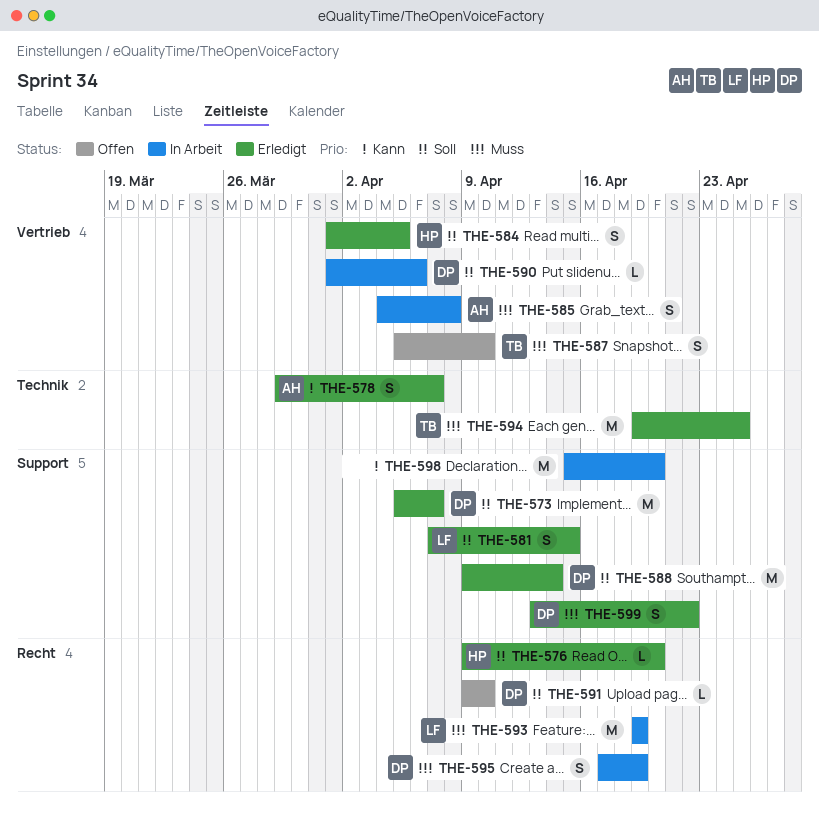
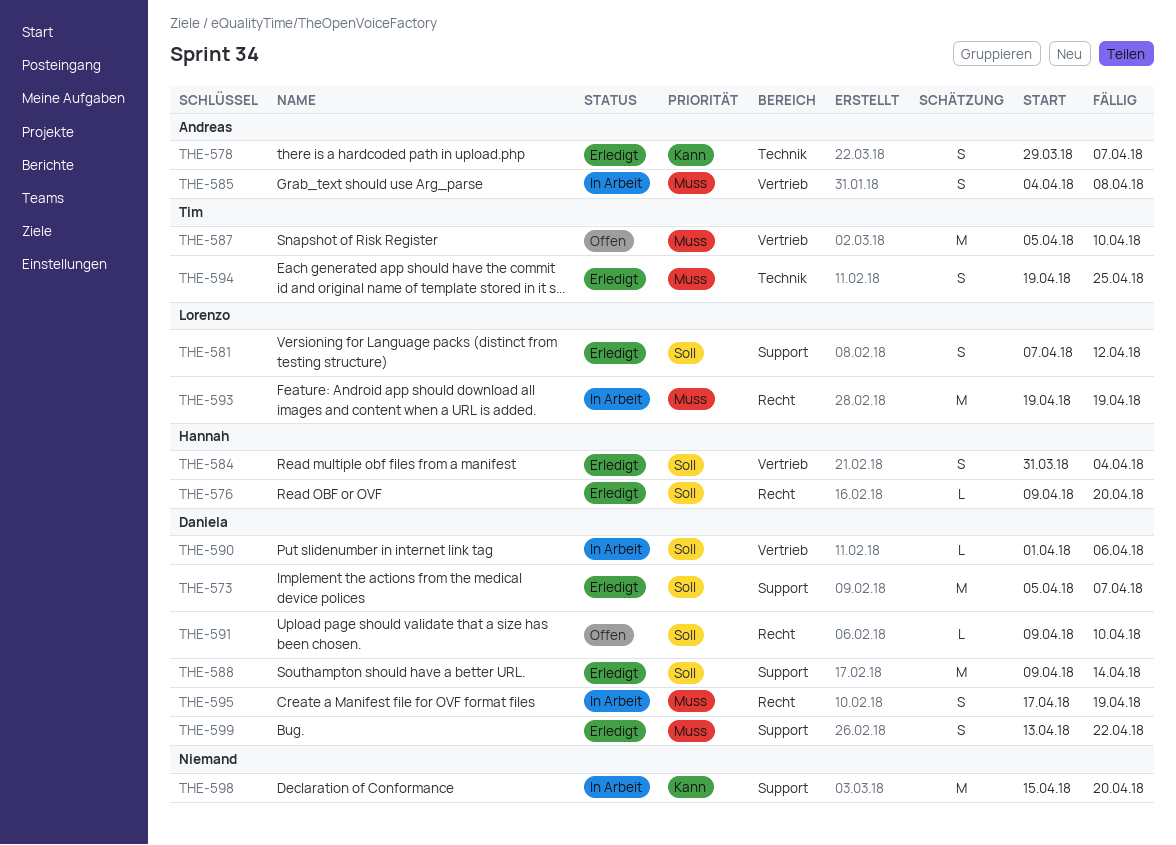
THE-581, due: Apr 15 -> Apr 12
THE-584, start: Apr 1 -> Mar 31
THE-584, due: Apr 5 -> Apr 4
THE-587, estimate: S -> M
THE-594, estimate: M -> S

